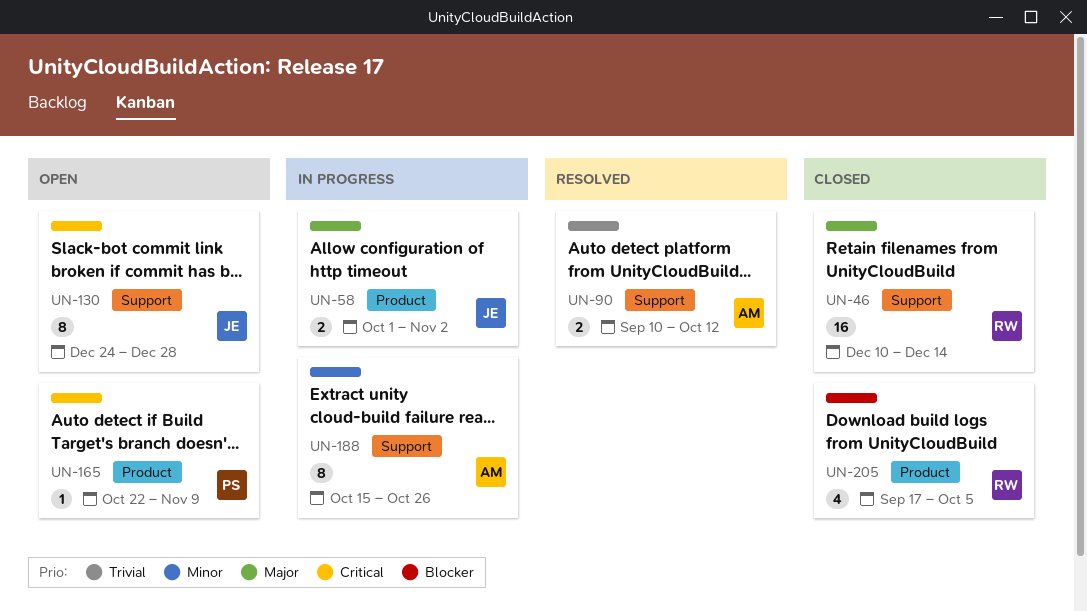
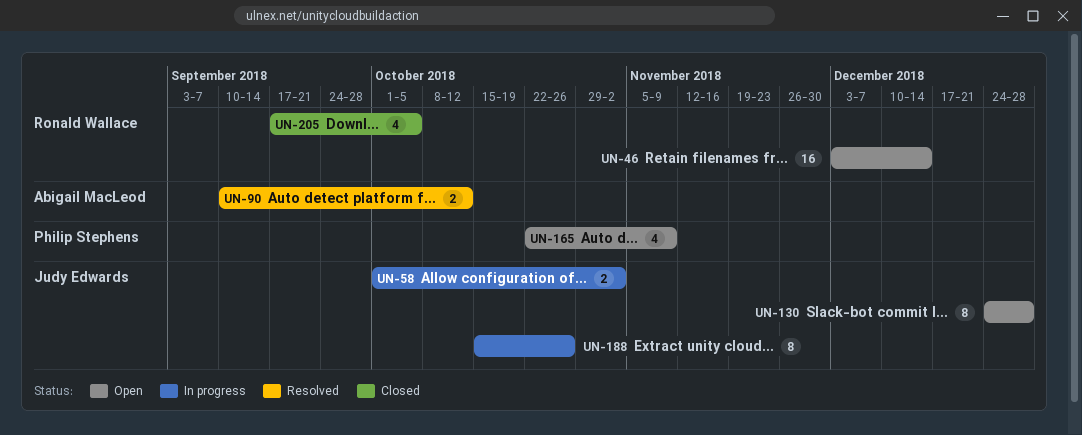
UN-46, status: Closed -> Open
UN-46, start: Dec 10 -> Dec 3
UN-165, estimate: 1 -> 4
UN-188, owner: Abigail MacLeod -> Judy Edwards

